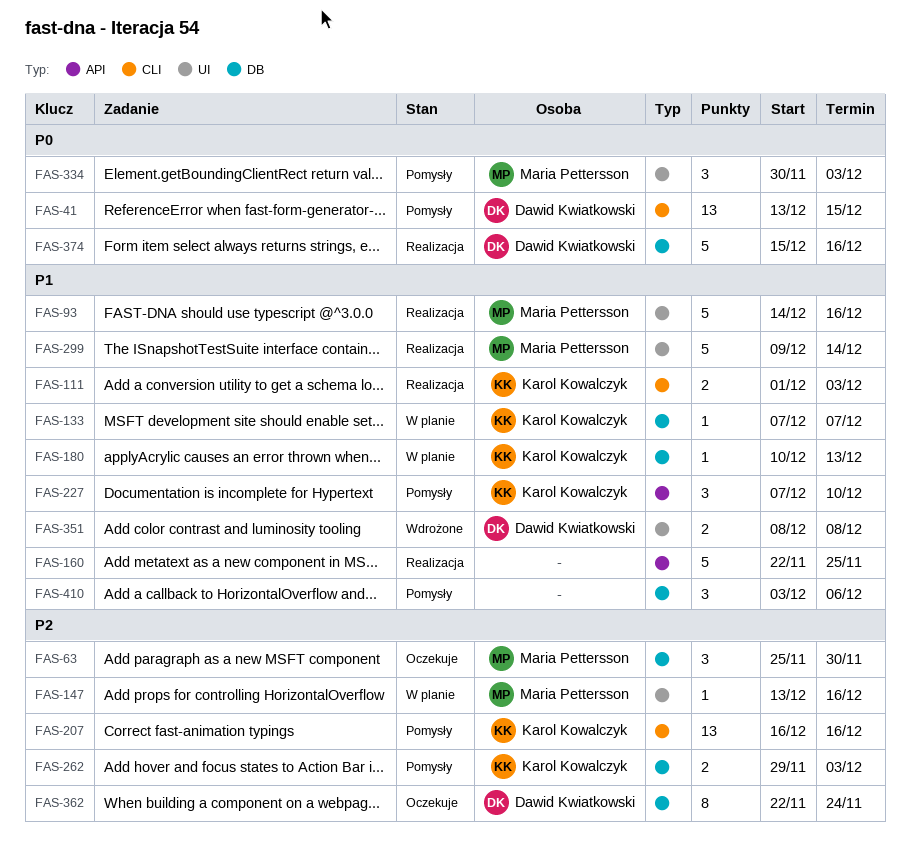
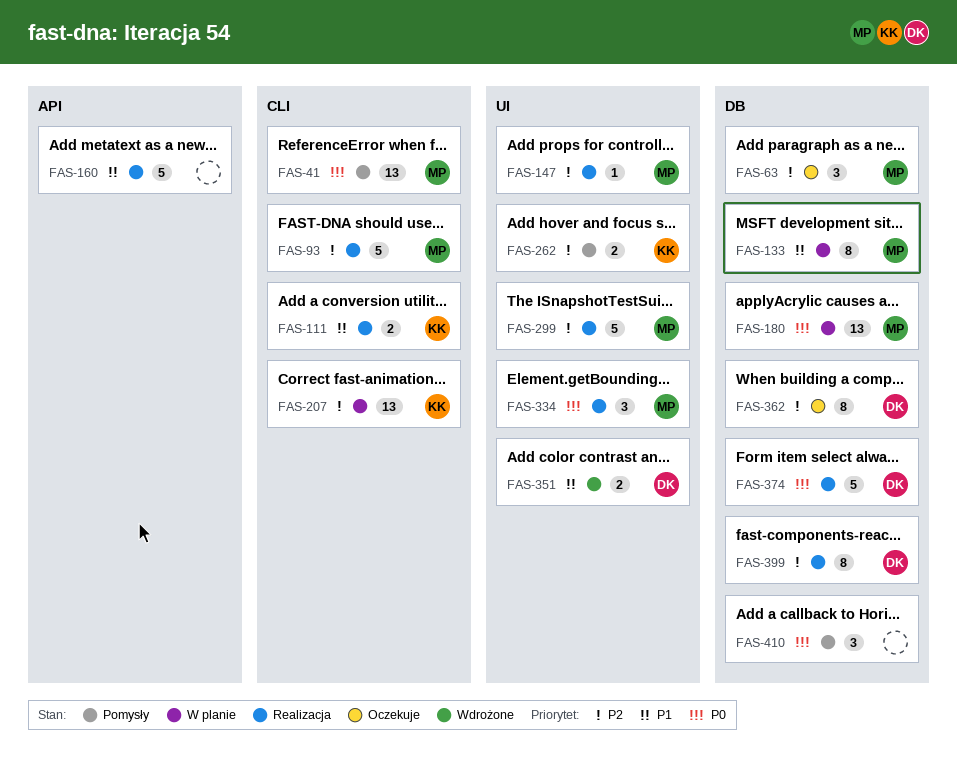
FAS-41, owner: Dawid Kwiatkowski -> Maria Pettersson
FAS-93, priority: P1 -> P2
FAS-93, label: UI -> CLI
FAS-133, owner: Karol Kowalczyk -> Maria Pettersson
FAS-133, estimate: 1 -> 8
FAS-147, status: W planie -> Realizacja
FAS-180, owner: Karol Kowalczyk -> Maria Pettersson
FAS-180, priority: P1 -> P0
FAS-180, estimate: 1 -> 13
FAS-207, status: Pomysły -> W planie
FAS-227: present -> none
FAS-262, label: DB -> UI
FAS-299, priority: P1 -> P2
FAS-334, status: Pomysły -> Realizacja
FAS-399: none -> present
FAS-410, priority: P1 -> P0

